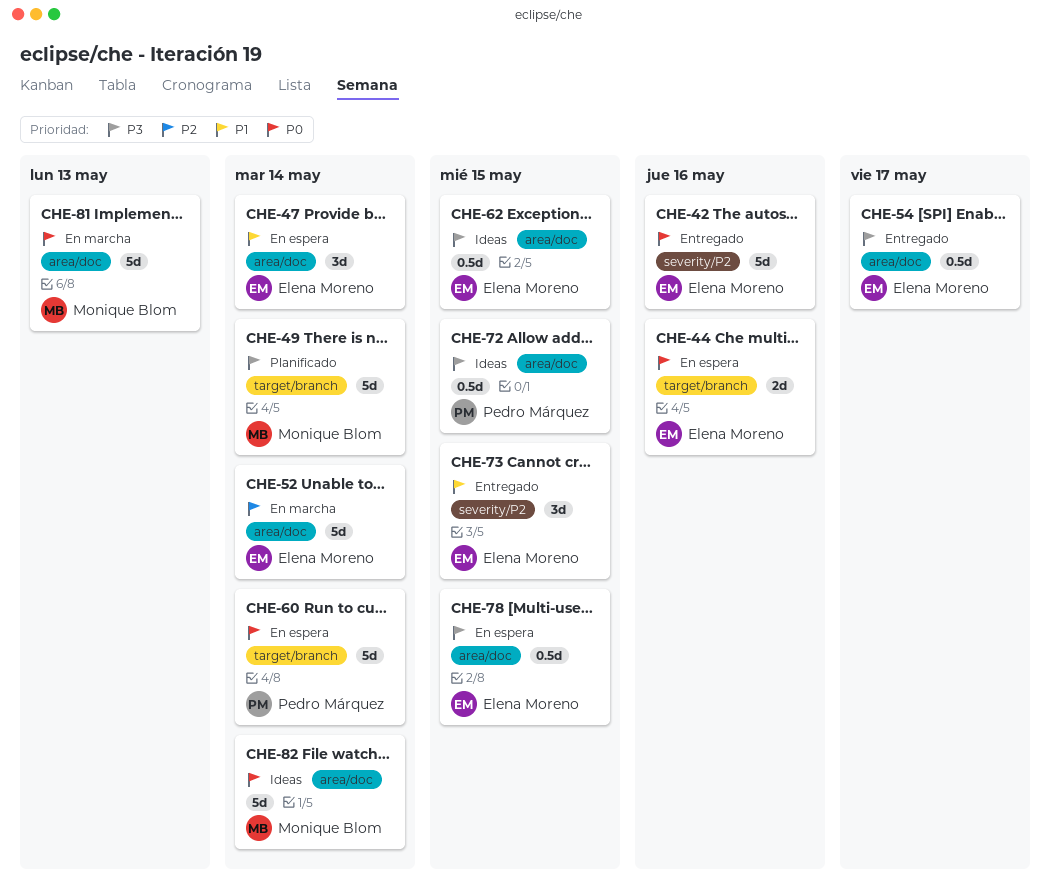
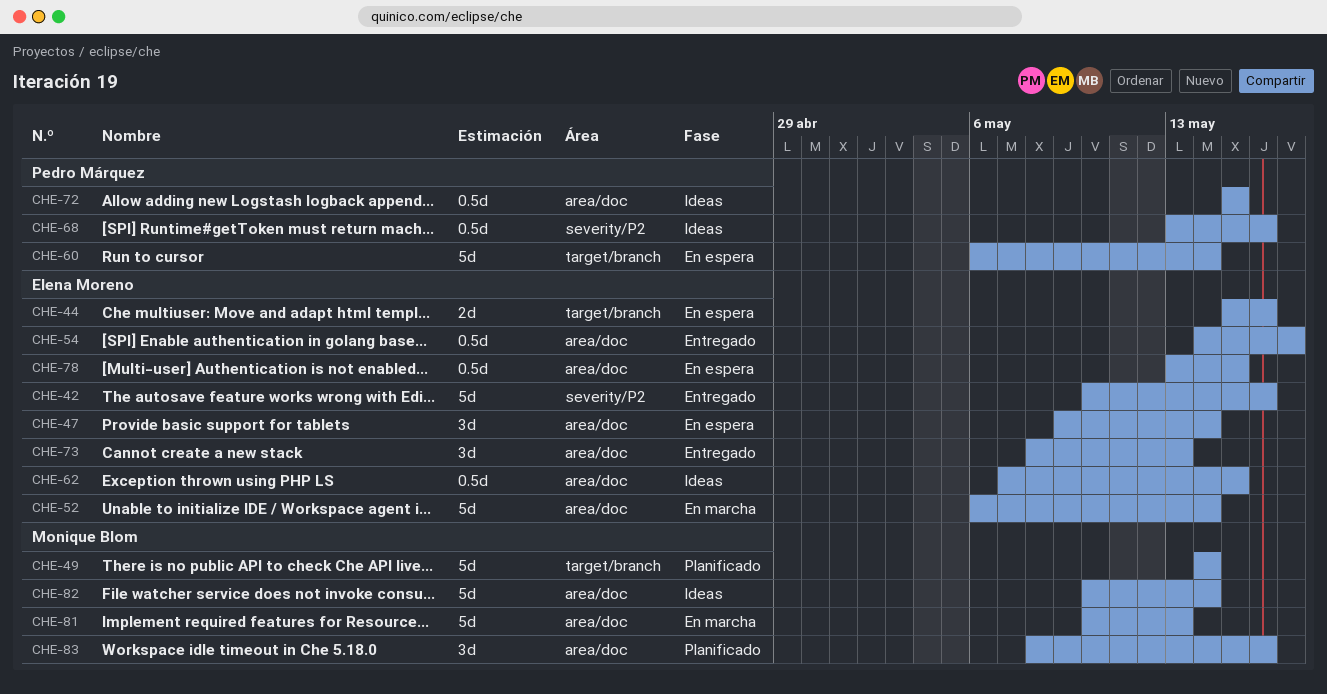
CHE-68: none -> present
CHE-73, label: severity/P2 -> area/doc
CHE-73, due: May 15 -> May 13
CHE-83: none -> present

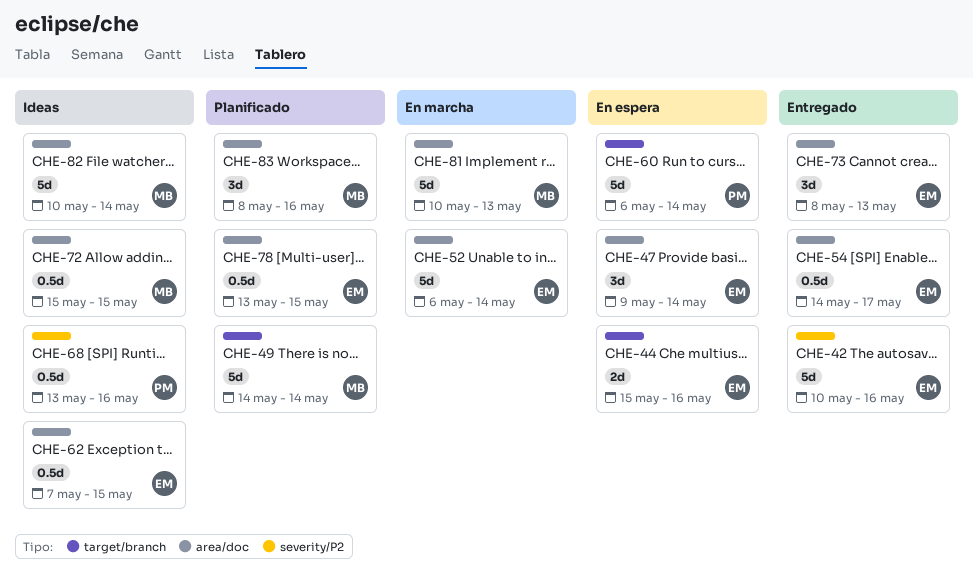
CHE-72, owner: Pedro Márquez -> Monique Blom
CHE-78, status: En espera -> Planificado

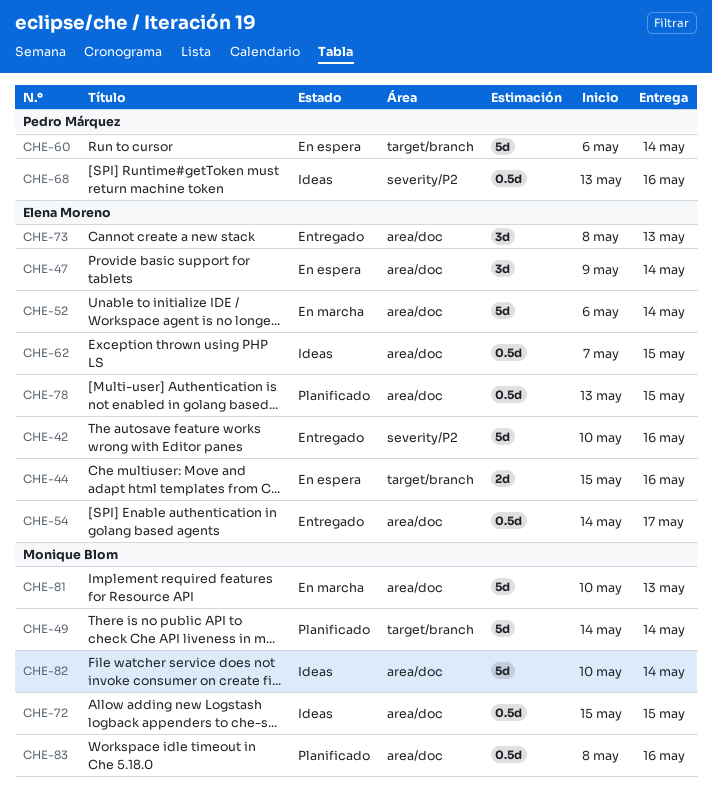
CHE-83, estimate: 3d -> 0.5d

